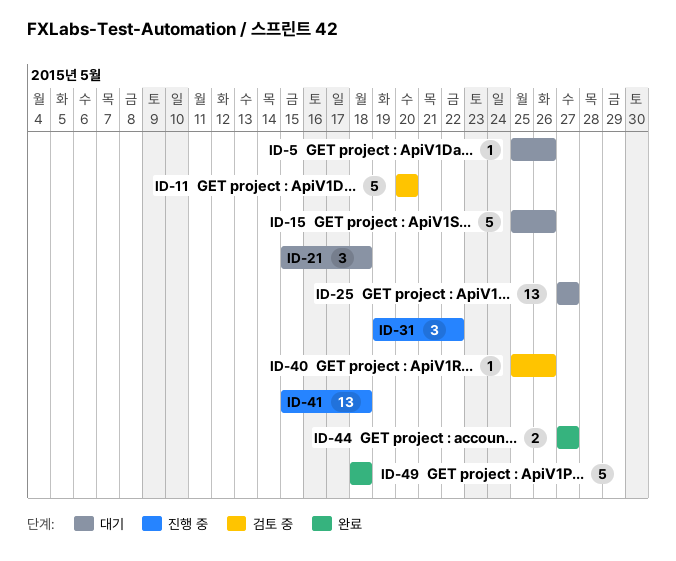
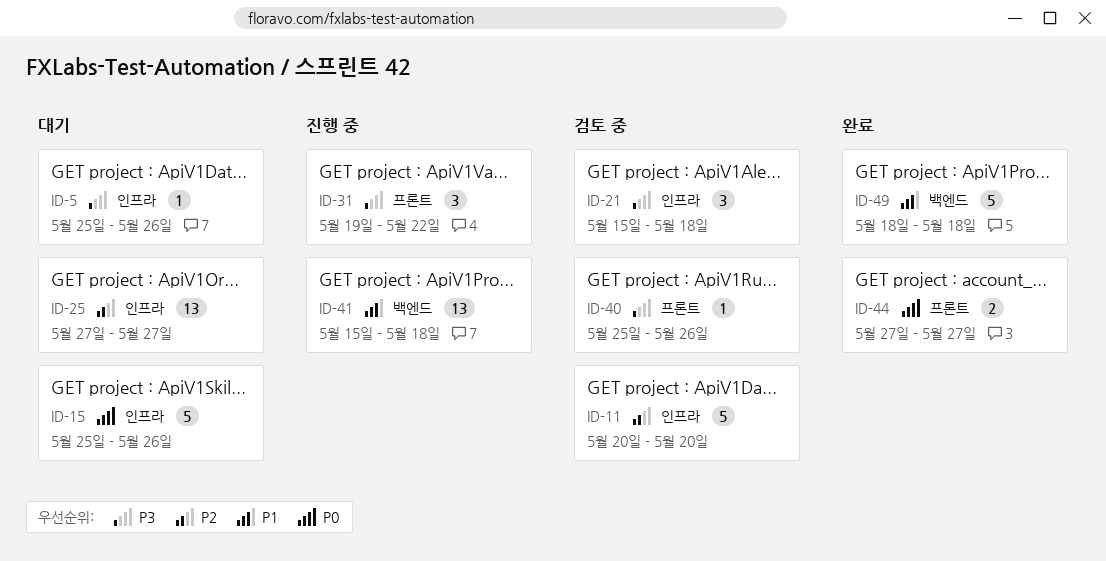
ID-21, status: 대기 -> 검토 중

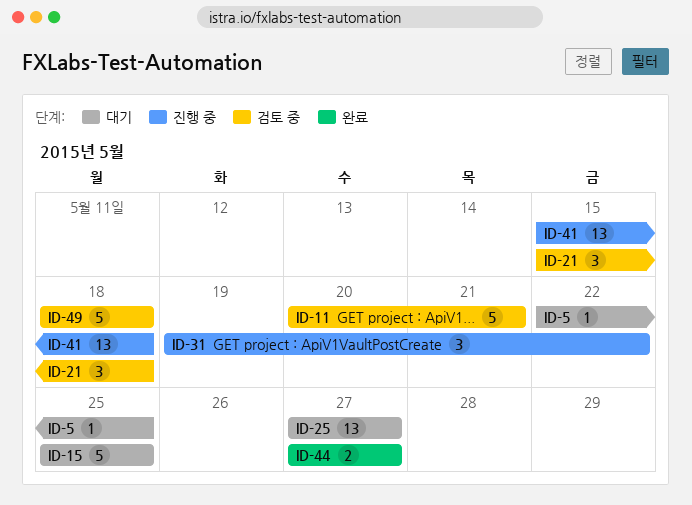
ID-5, start: May 25 -> May 22
ID-5, due: May 26 -> May 25
ID-11, due: May 20 -> May 21
ID-15, due: May 26 -> May 25
ID-40: present -> none
ID-49, status: 완료 -> 검토 중

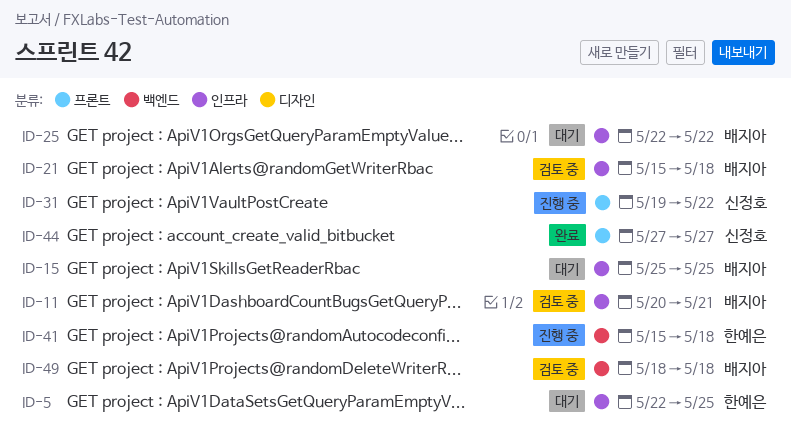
ID-25, start: May 27 -> May 22
ID-25, due: May 27 -> May 22

